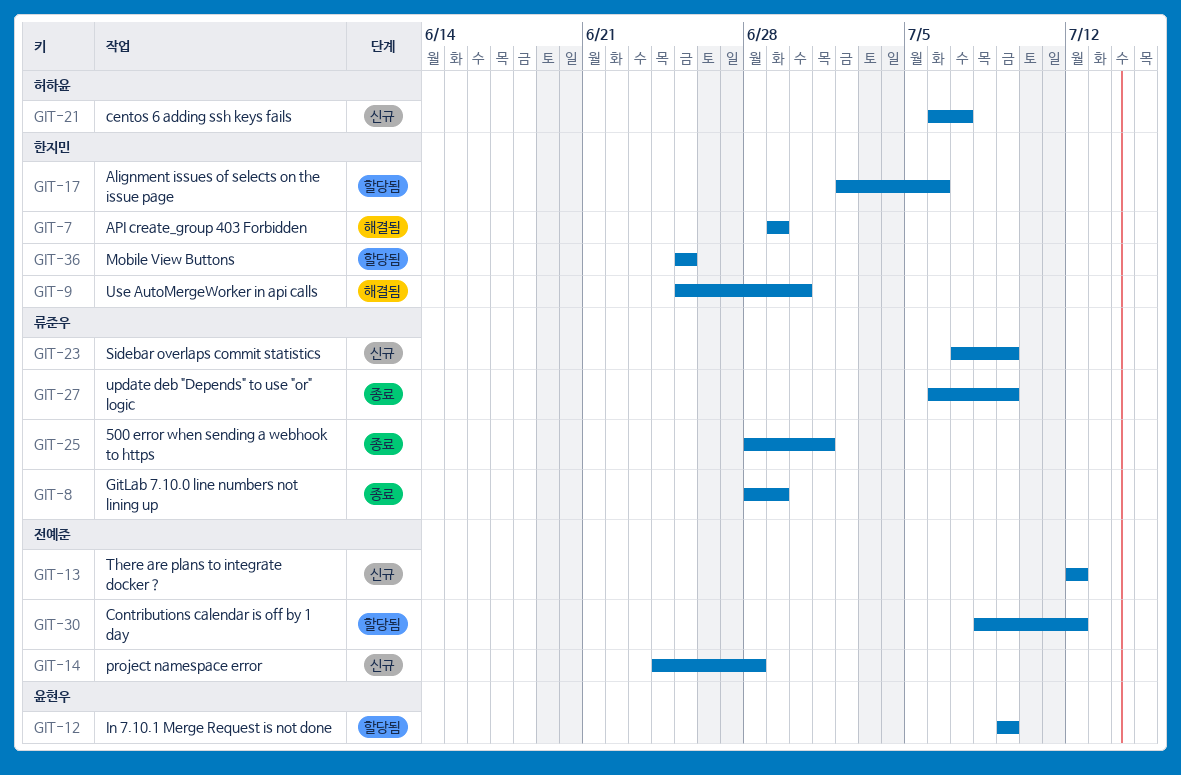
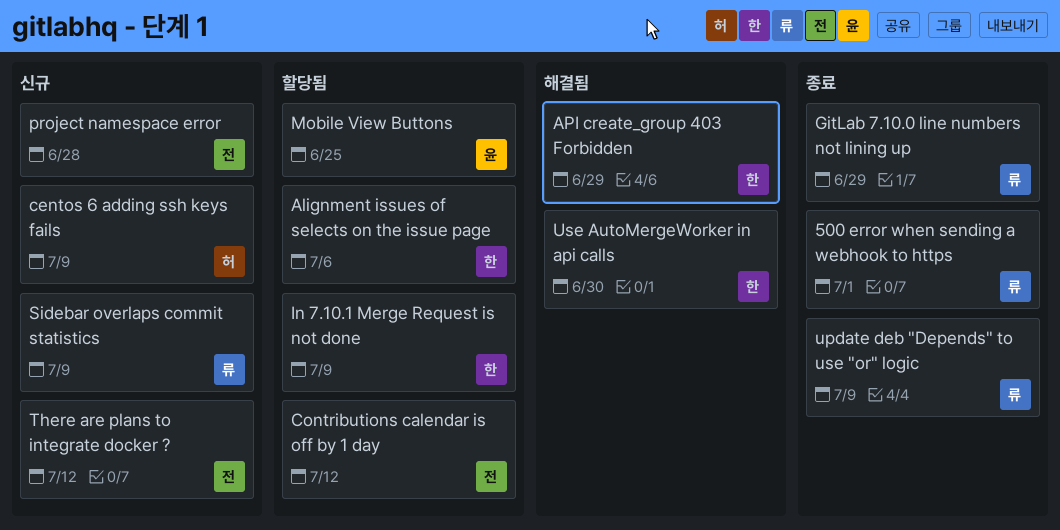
centos 6 adding ssh keys fails, due: Jul 7 -> Jul 9
In 7.10.1 Merge Request is not done, owner: 윤현우 -> 한지민
Mobile View Buttons, owner: 한지민 -> 윤현우

